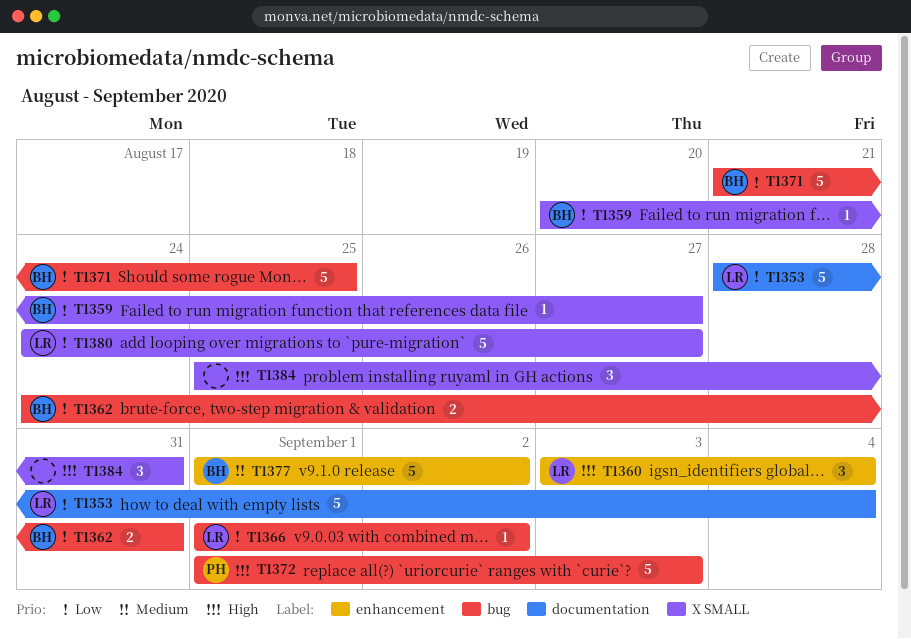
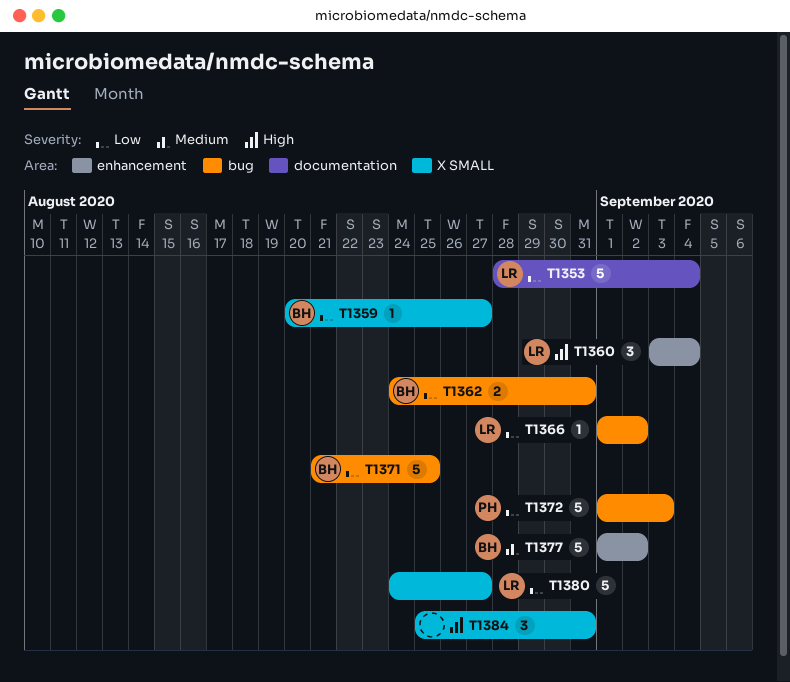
T1372, priority: High -> Low

